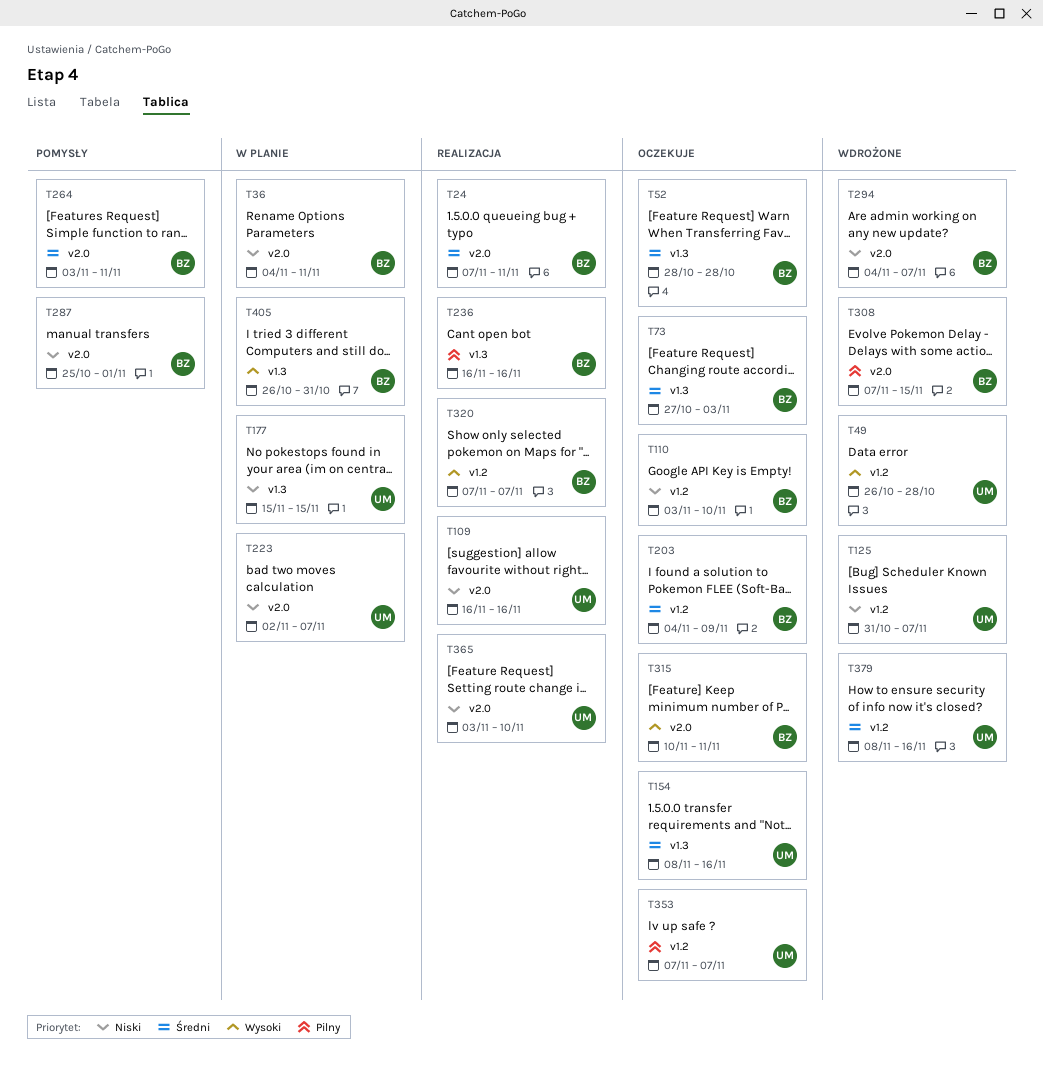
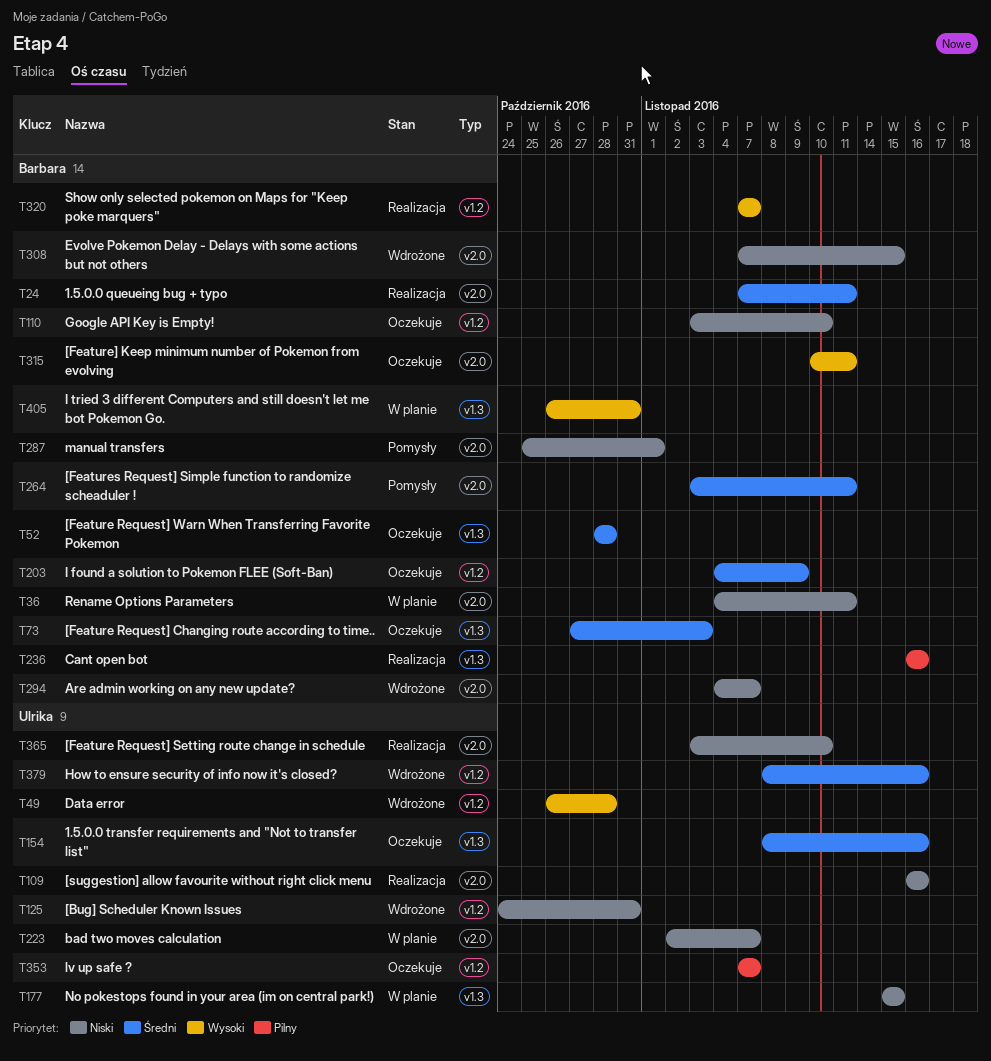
T125, start: Oct 31 -> Oct 24
T125, due: Nov 7 -> Oct 31
T308, priority: Pilny -> Niski

